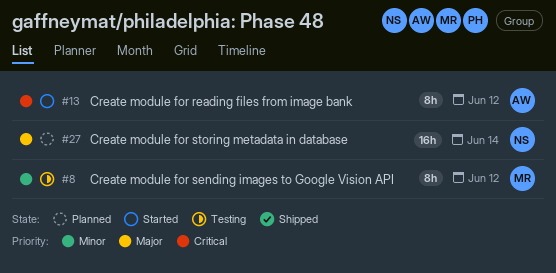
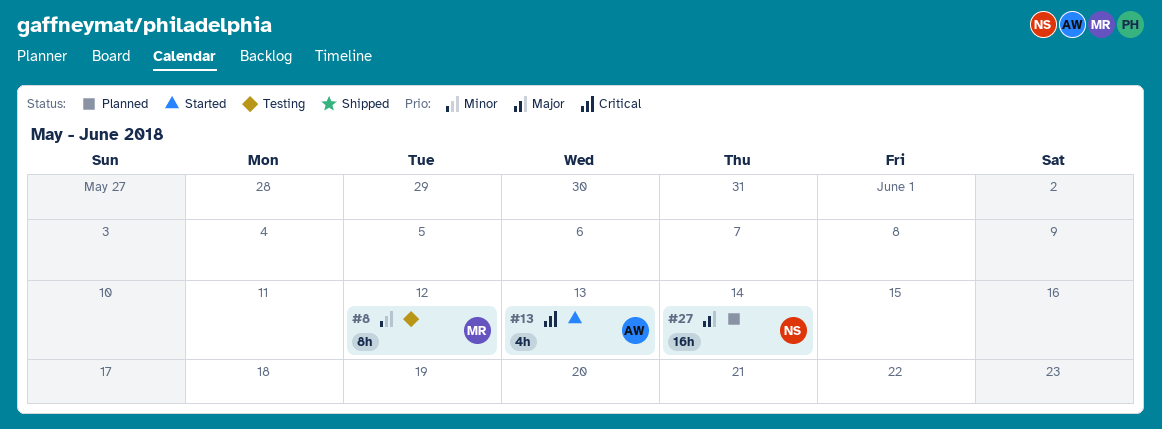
#13, estimate: 8h -> 4h
#13, due: Jun 12 -> Jun 13

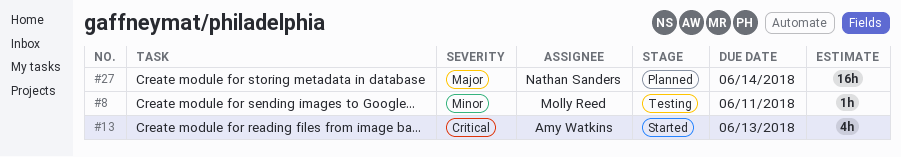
#8, estimate: 8h -> 1h
#8, due: Jun 12 -> Jun 11

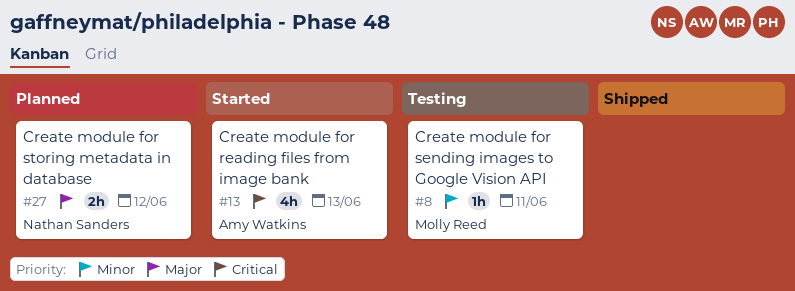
#27, estimate: 16h -> 2h
#27, due: Jun 14 -> Jun 12

